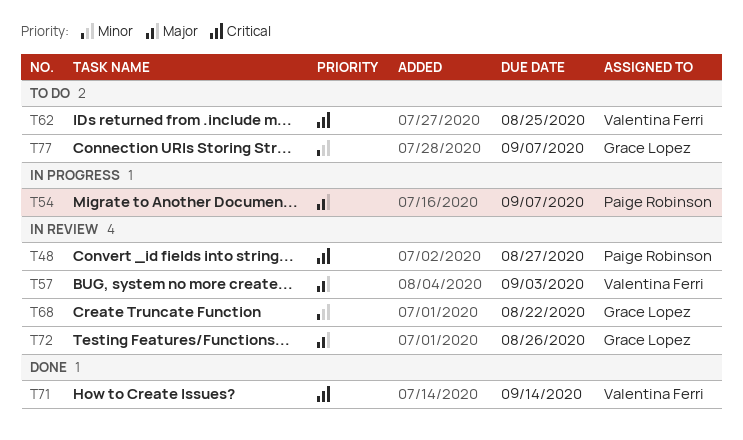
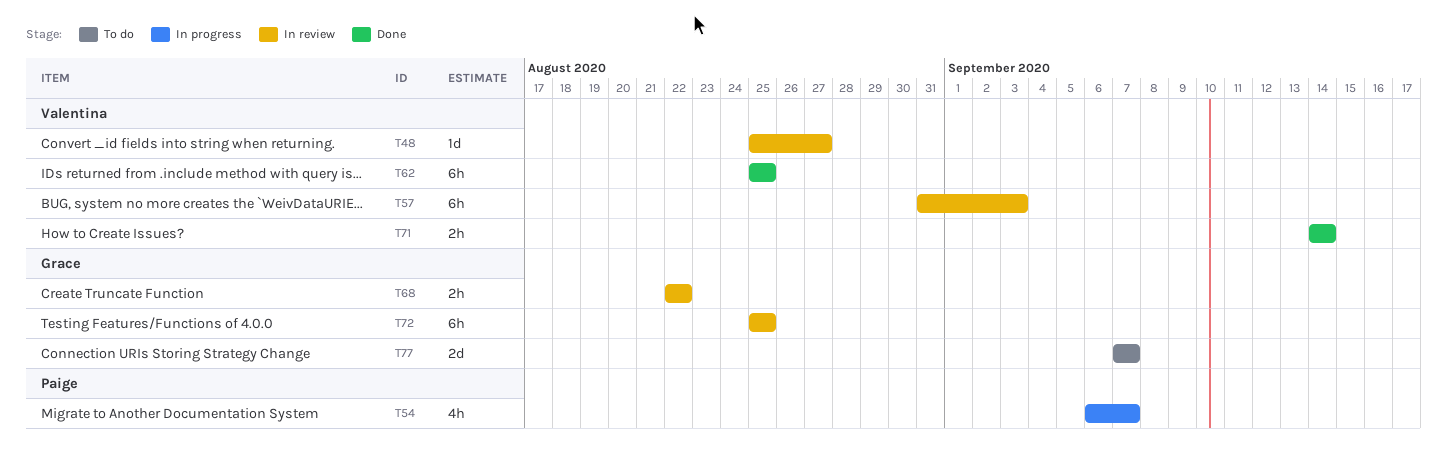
T48, owner: Paige Robinson -> Valentina Ferri
T62, status: To do -> Done
T72, due: Aug 26 -> Aug 25

